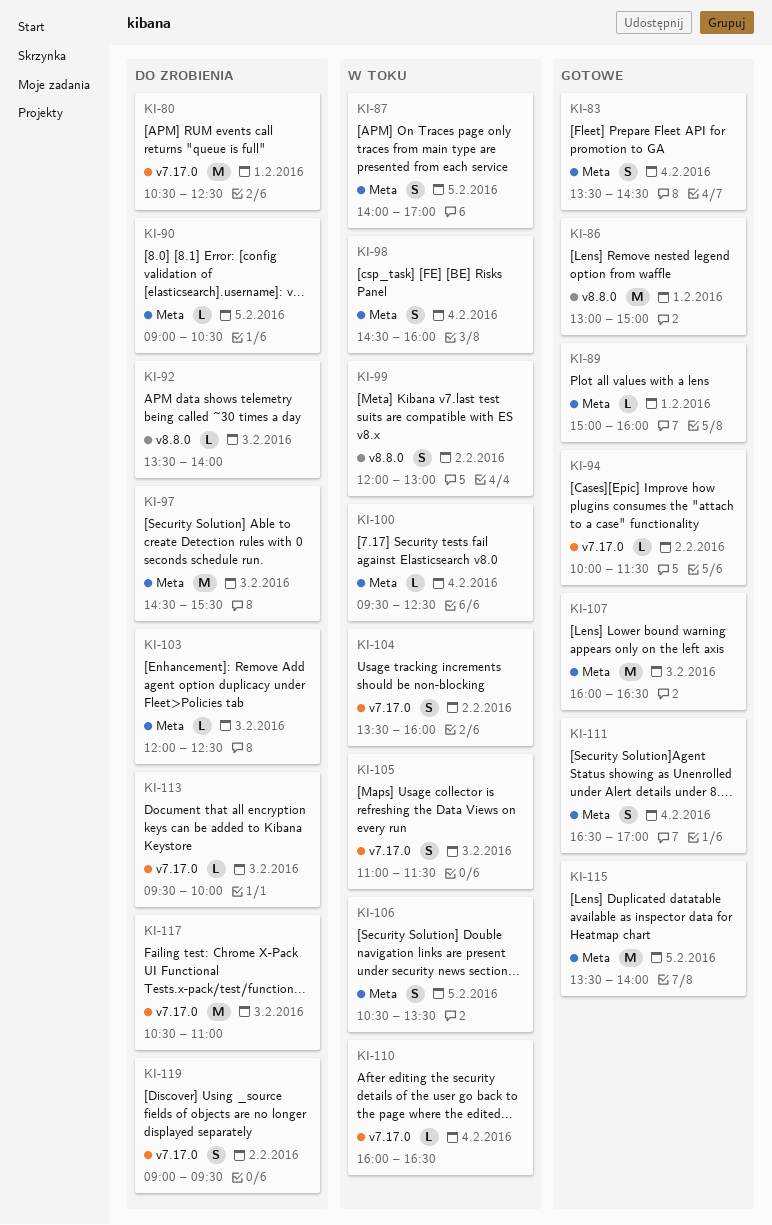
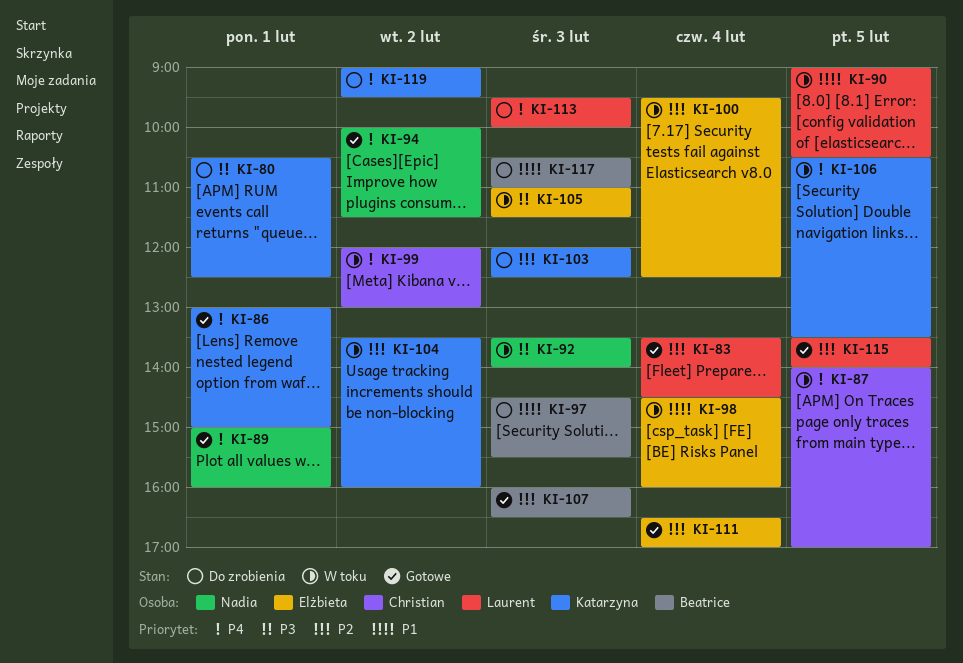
KI-90, status: Do zrobienia -> W toku
KI-92, status: Do zrobienia -> W toku
KI-110: present -> none

